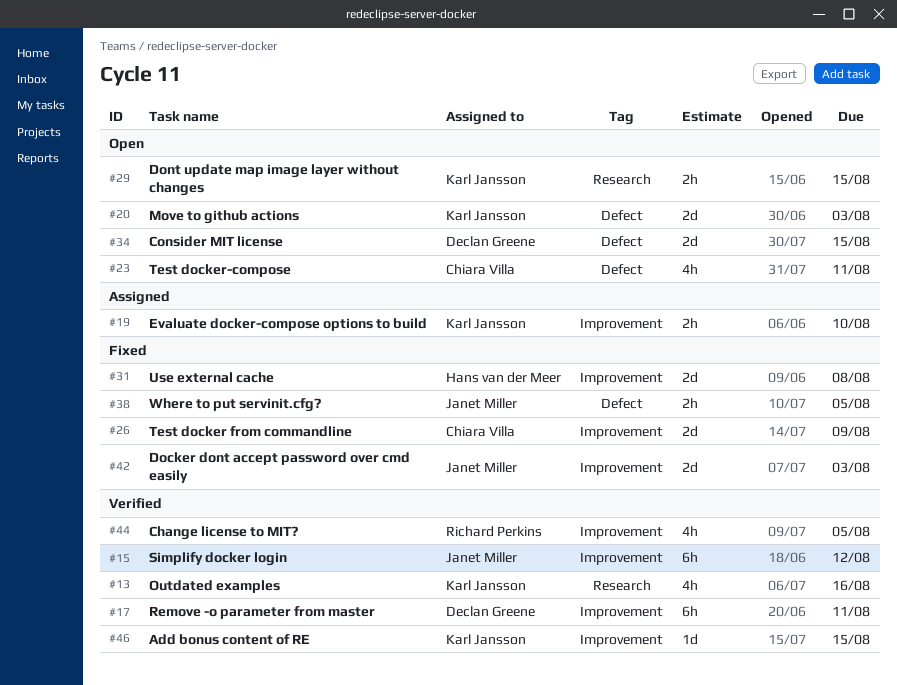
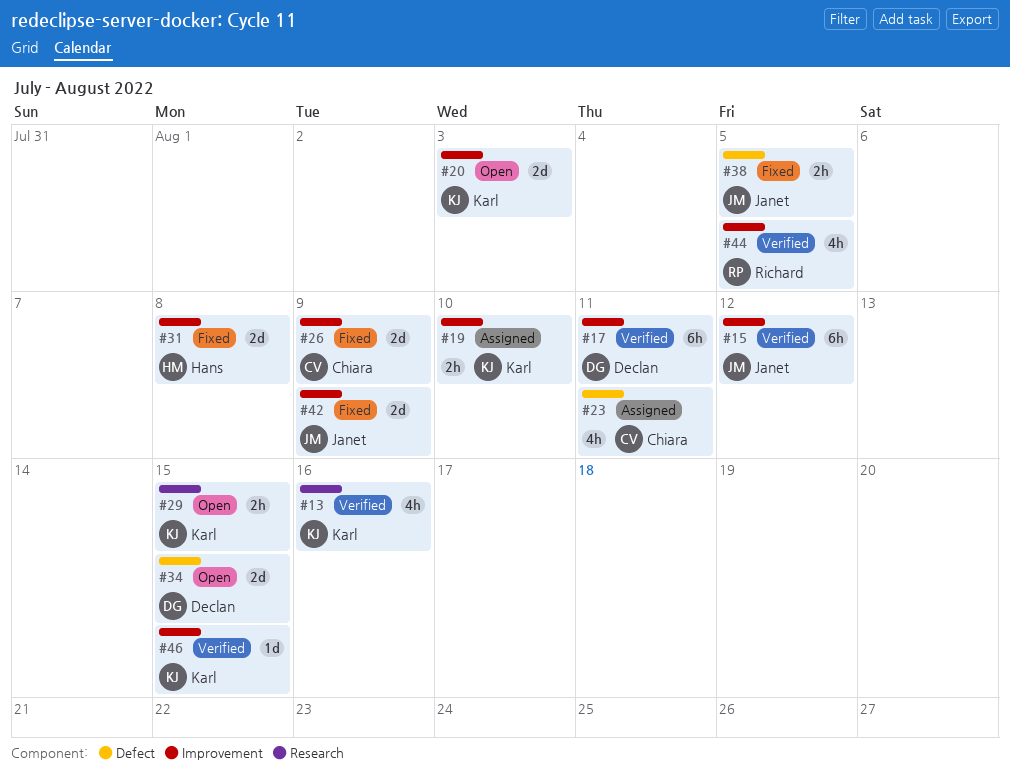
#20, label: Defect -> Improvement
#23, status: Open -> Assigned
#42, due: Aug 3 -> Aug 9

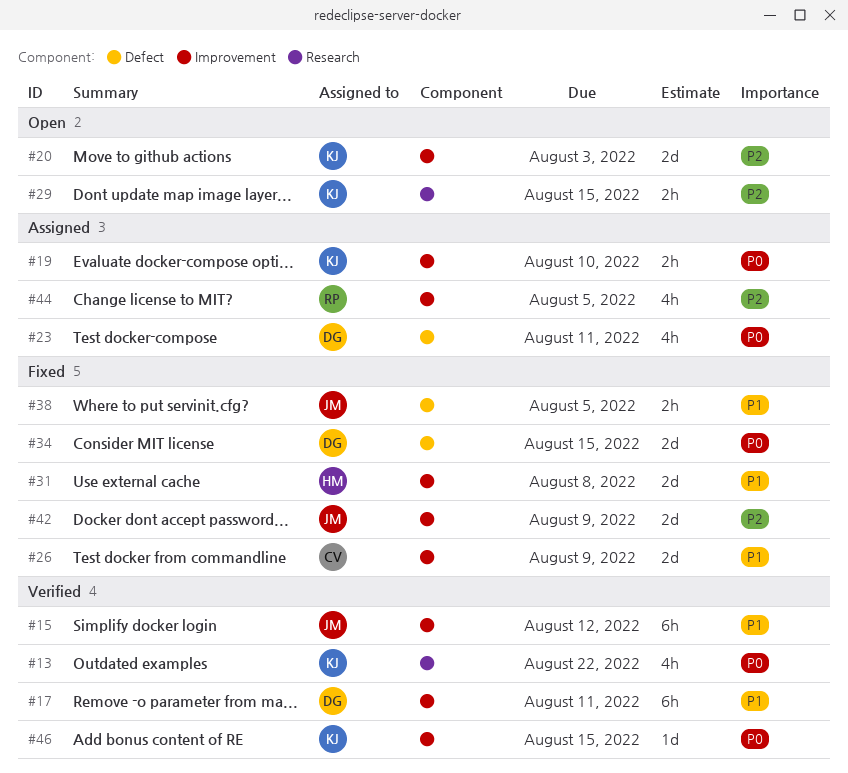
#13, due: Aug 16 -> Aug 22
#23, owner: Chiara -> Declan
#34, status: Open -> Fixed
#44, status: Verified -> Assigned

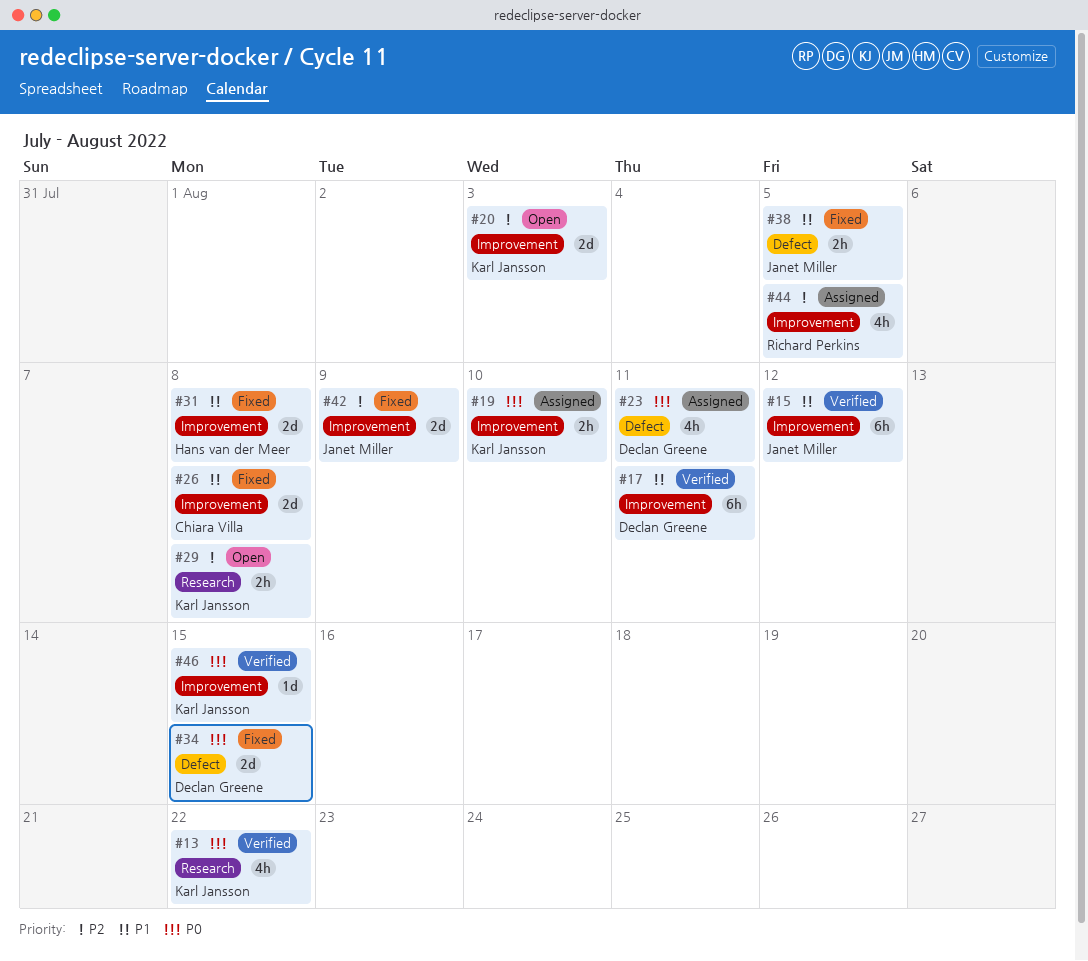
#26, due: Aug 9 -> Aug 8
#29, due: Aug 15 -> Aug 8

